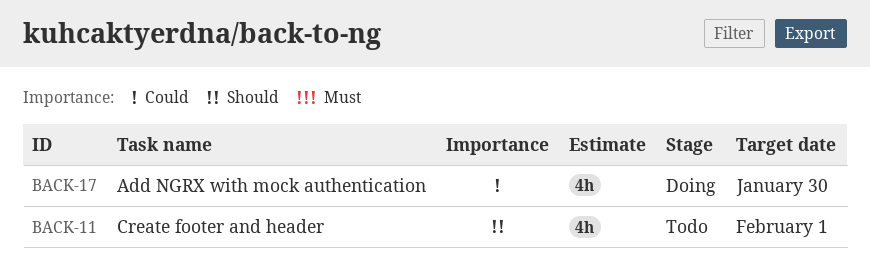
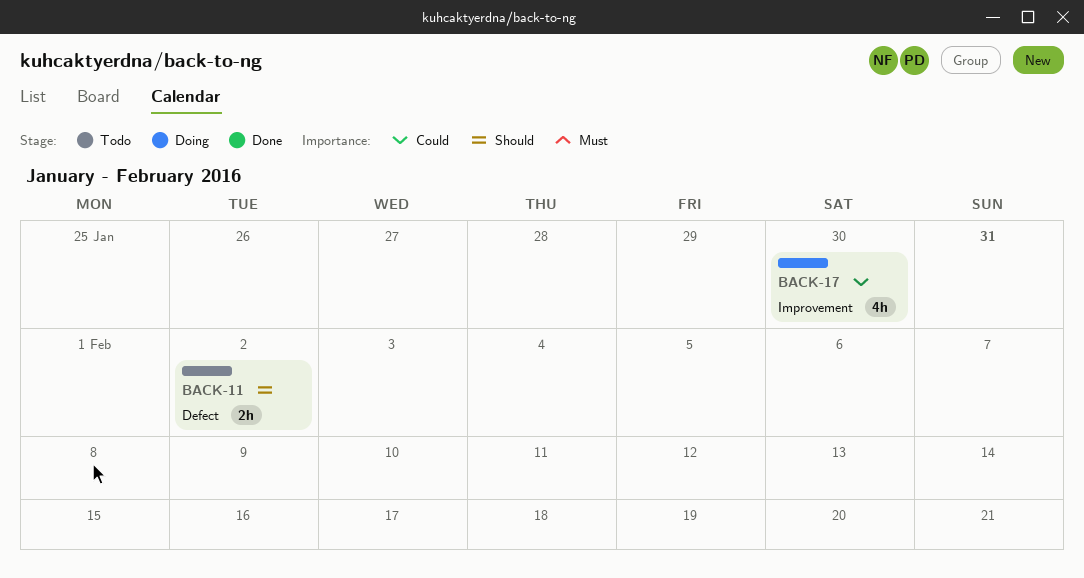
BACK-11, estimate: 4h -> 2h
BACK-11, due: Feb 1 -> Feb 2

